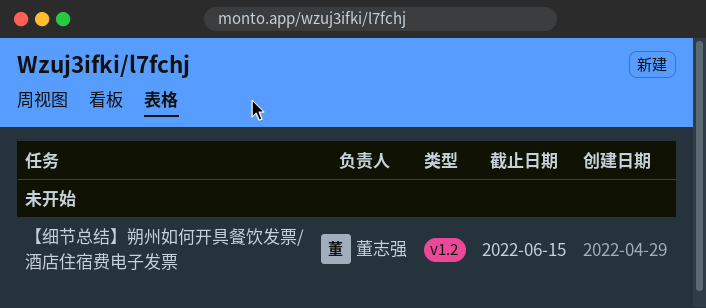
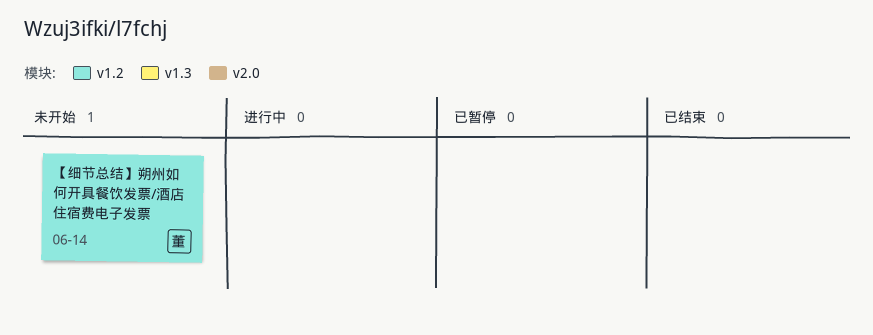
【细节总结】朔州如何开具餐饮发票/酒店住宿费电子发票, due: Jun 15 -> Jun 14

